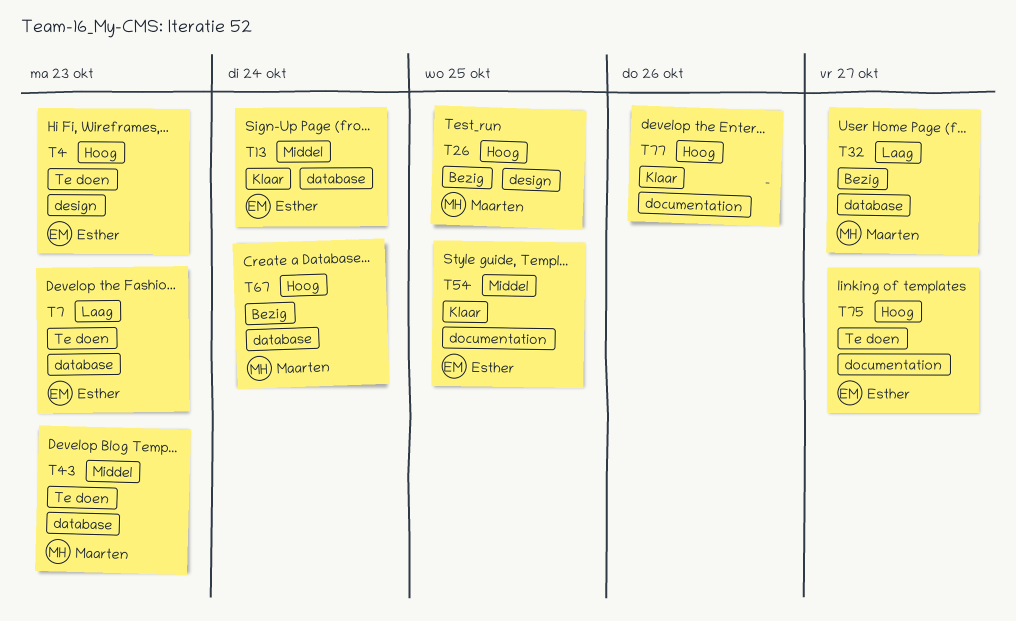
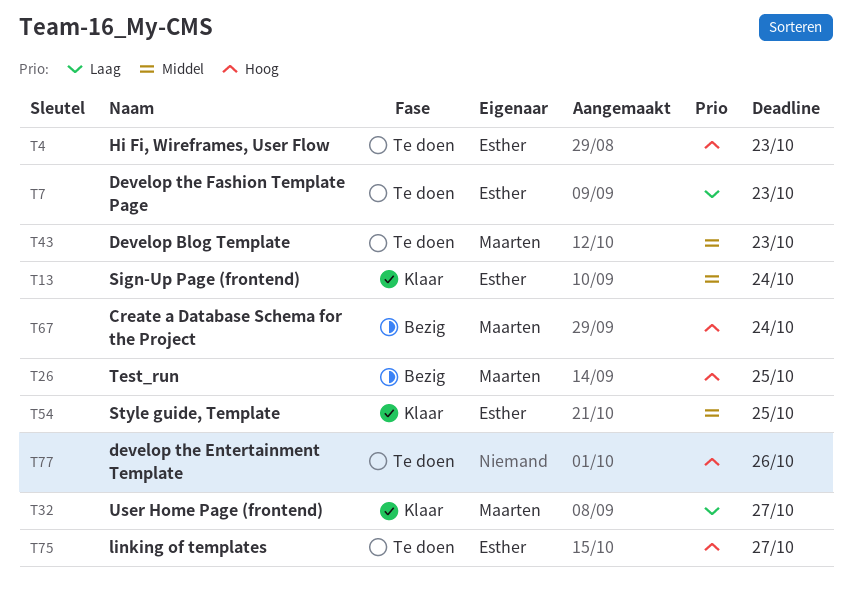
T32, status: Bezig -> Klaar
T77, status: Klaar -> Te doen

